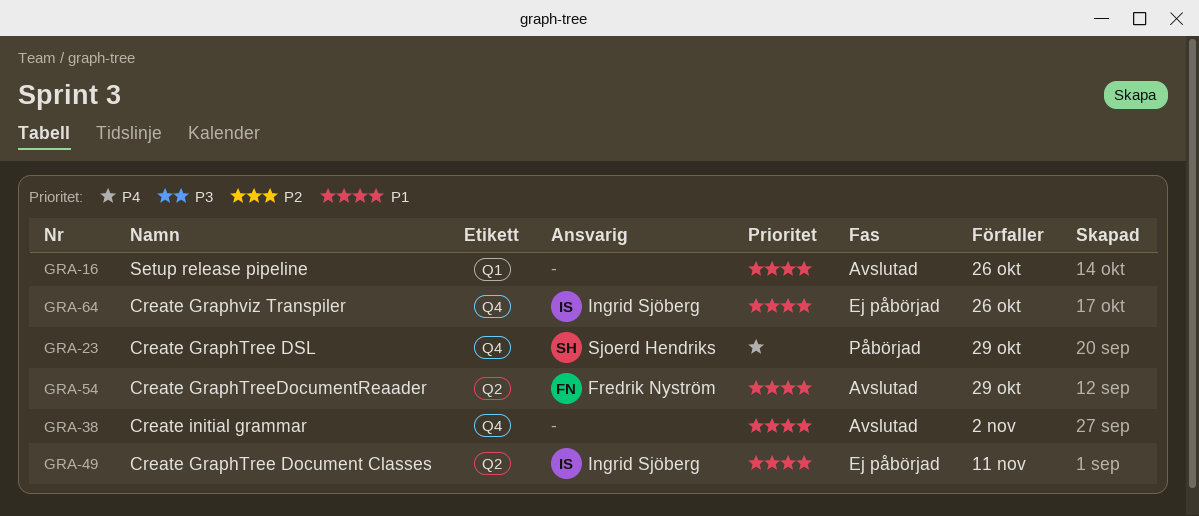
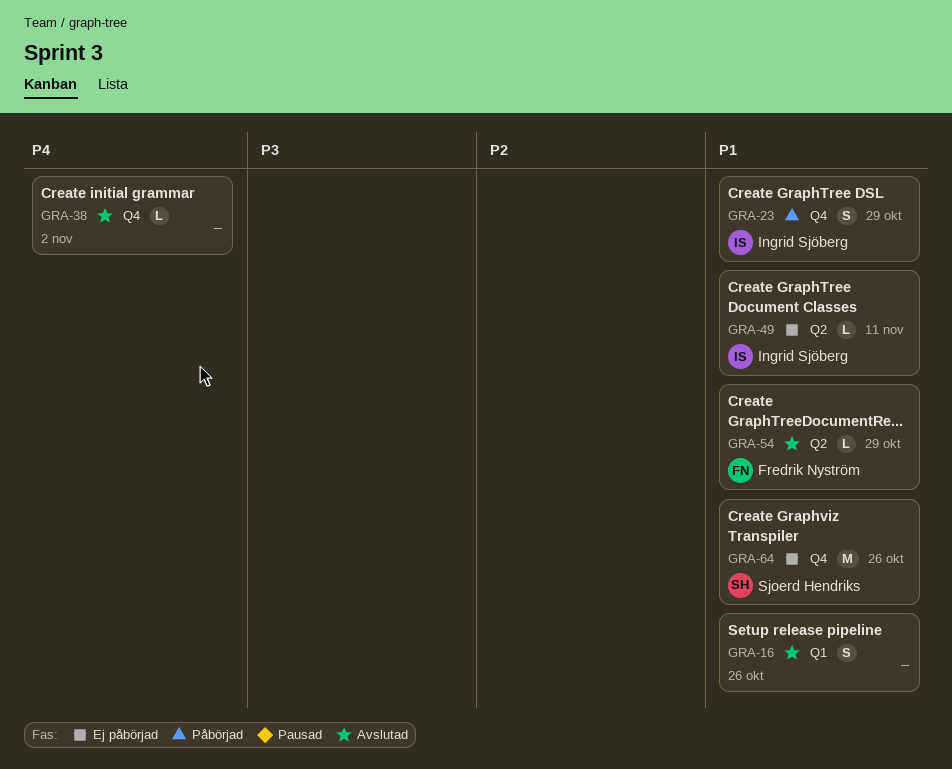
GRA-23, owner: Sjoerd Hendriks -> Ingrid Sjöberg
GRA-23, priority: P4 -> P1
GRA-38, priority: P1 -> P4
GRA-64, owner: Ingrid Sjöberg -> Sjoerd Hendriks

